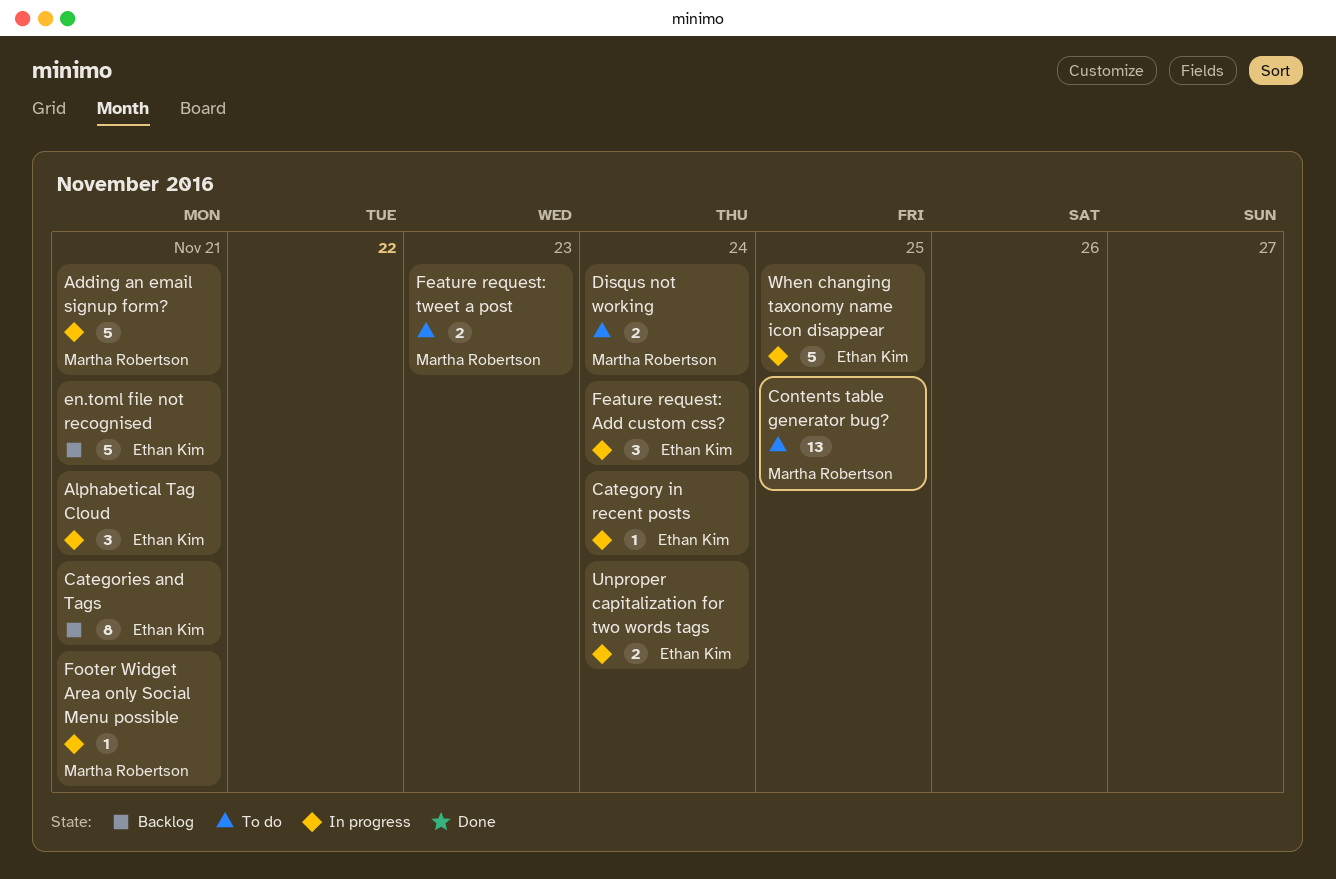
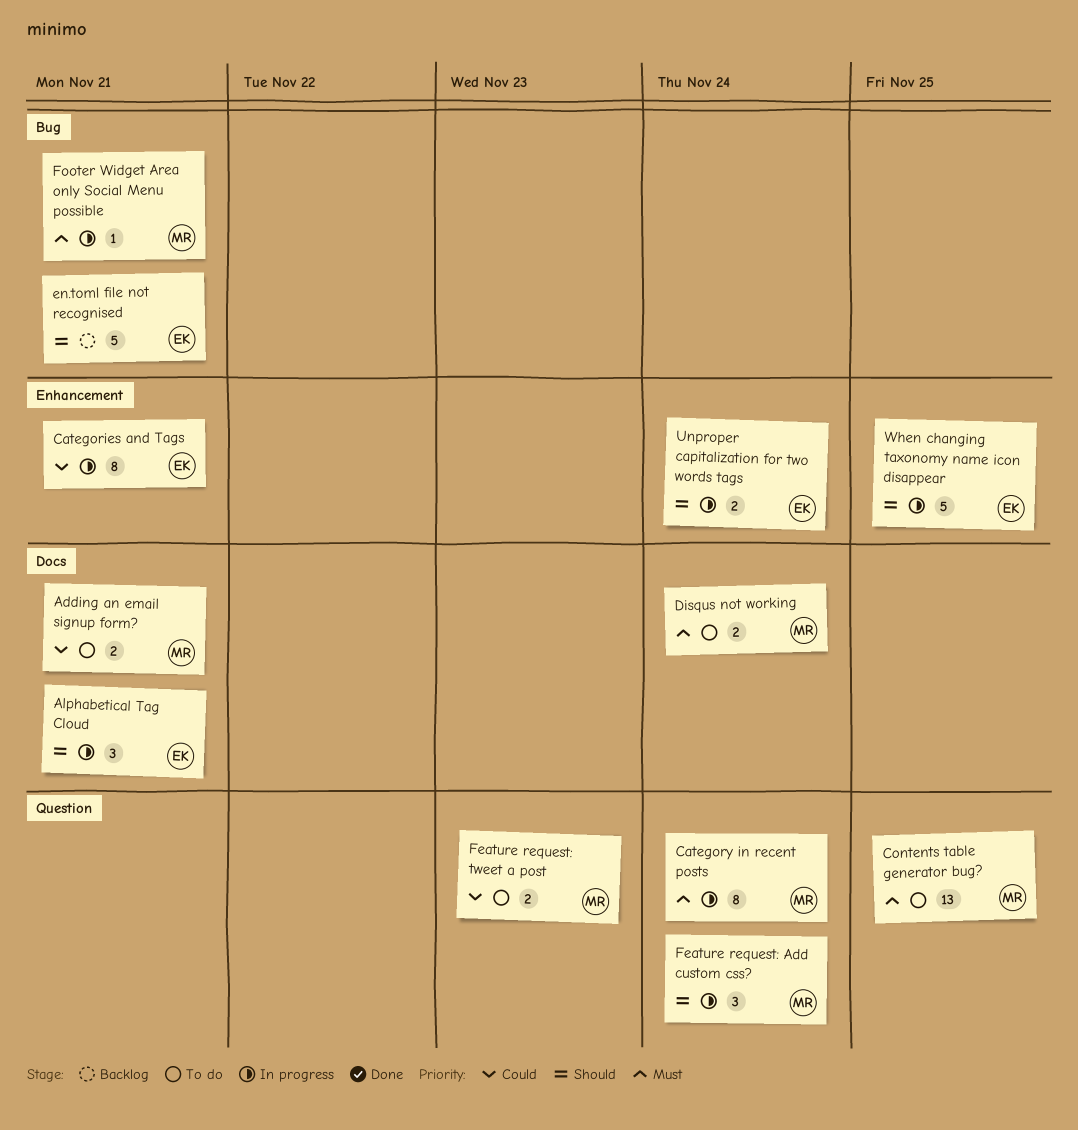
Adding an email signup form?, status: In progress -> To do
Adding an email signup form?, estimate: 5 -> 2
Categories and Tags, status: Backlog -> In progress
Category in recent posts, owner: Ethan Kim -> Martha Robertson
Category in recent posts, estimate: 1 -> 8
Feature request: Add custom css?, owner: Ethan Kim -> Martha Robertson

